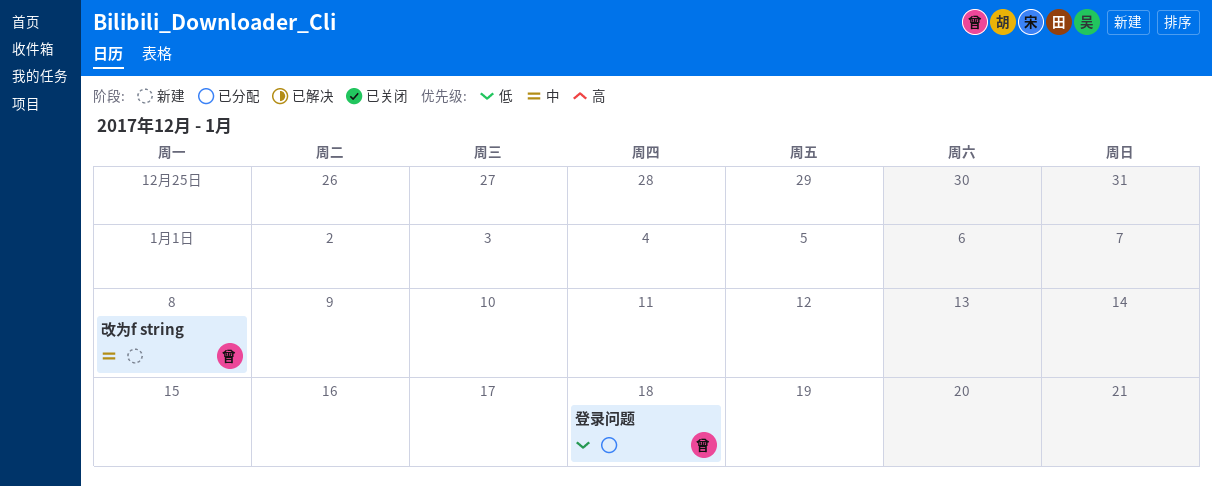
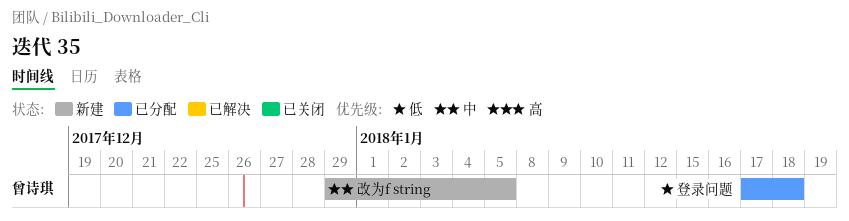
改为f string, due: Jan 8 -> Jan 5

